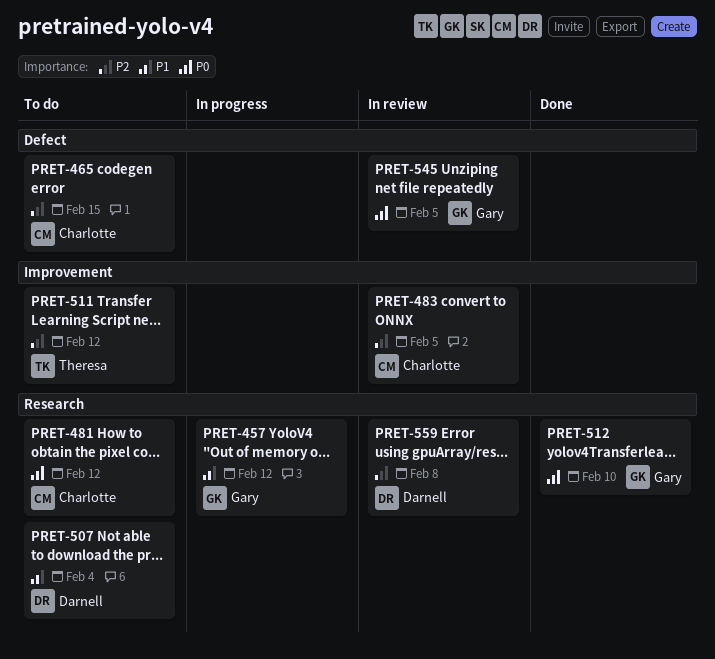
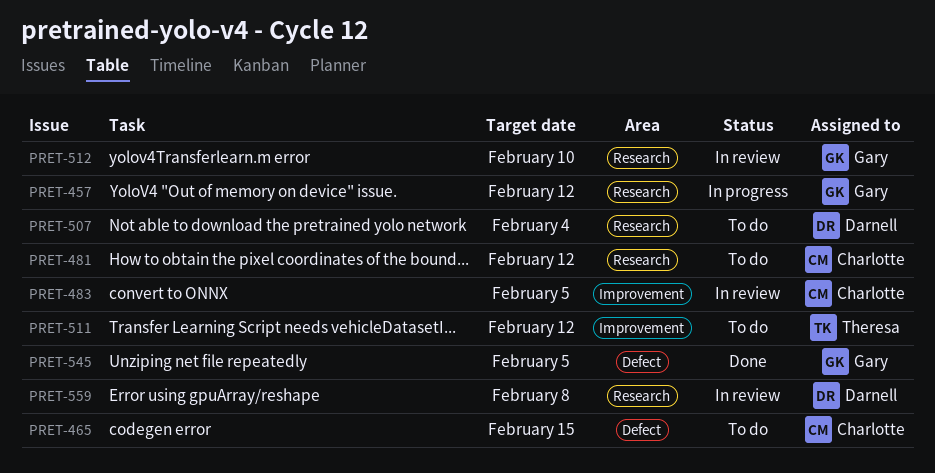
PRET-512, status: Done -> In review
PRET-545, status: In review -> Done

